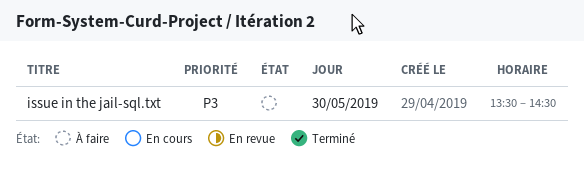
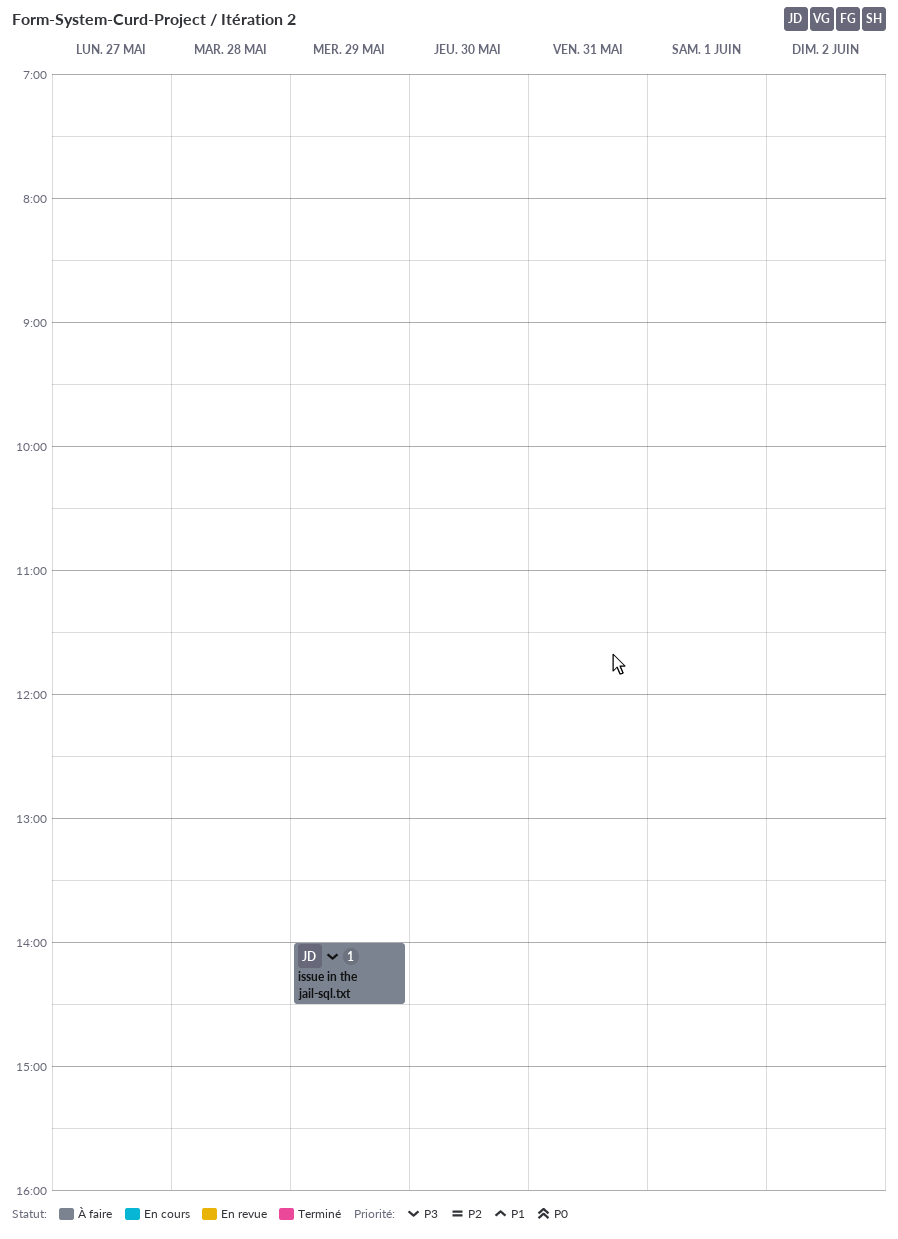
issue in the jail-sql.txt, day: May 30 -> May 29
issue in the jail-sql.txt, begins: 13:30 -> 14:00

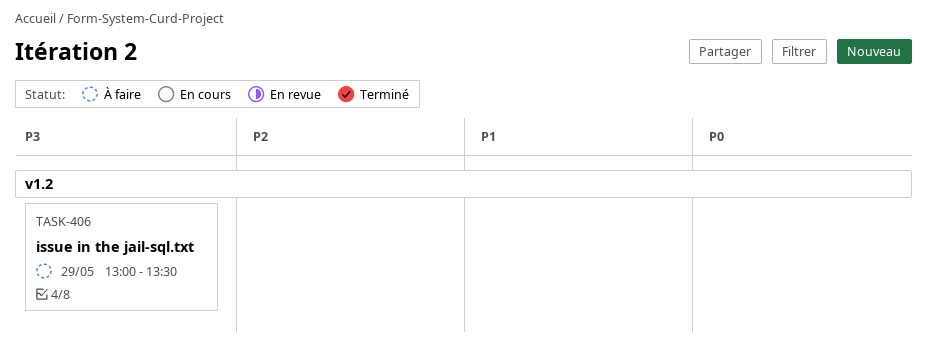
issue in the jail-sql.txt, begins: 14:00 -> 13:00
issue in the jail-sql.txt, ends: 14:30 -> 13:30

